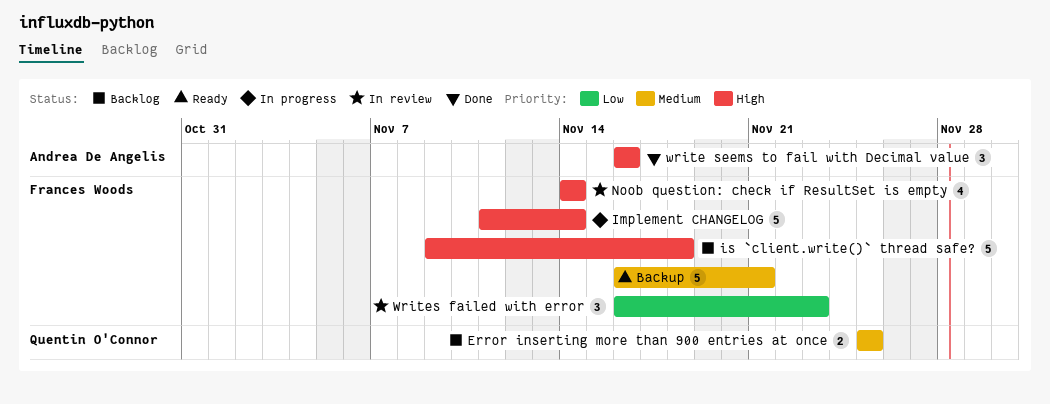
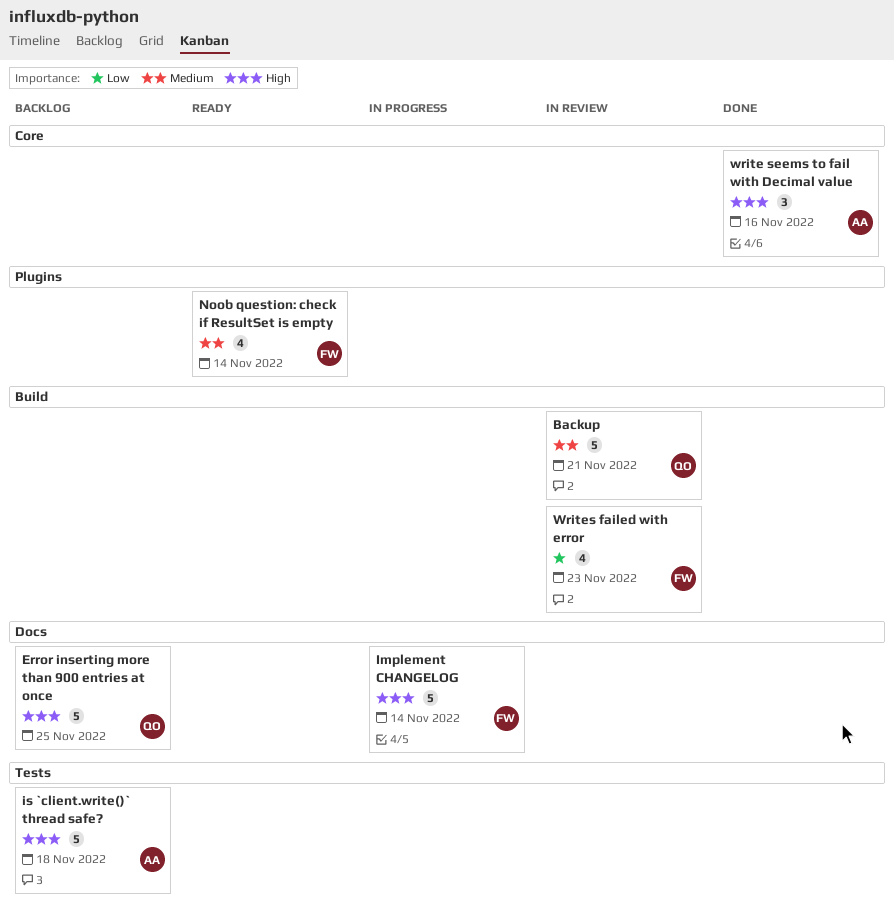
Backup, status: Ready -> In review
Backup, owner: Frances Woods -> Quentin O'Connor
Error inserting more than 900 entries at once, priority: Medium -> High
Error inserting more than 900 entries at once, estimate: 2 -> 5
is `client.write()` thread safe?, owner: Frances Woods -> Andrea De Angelis
Noob question: check if ResultSet is empty, status: In review -> Ready
Noob question: check if ResultSet is empty, priority: High -> Medium
Writes failed with error, estimate: 3 -> 4

